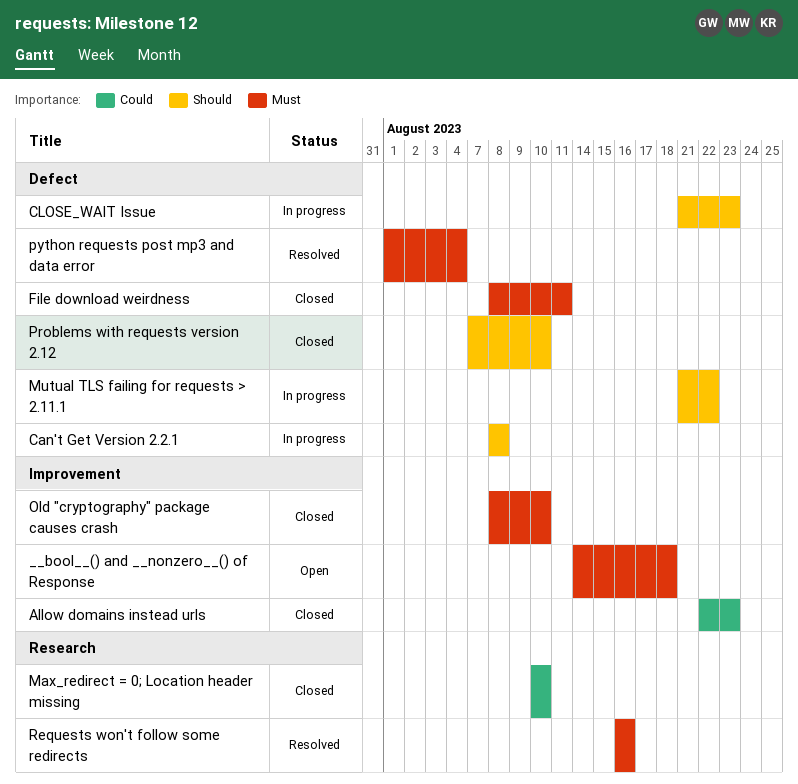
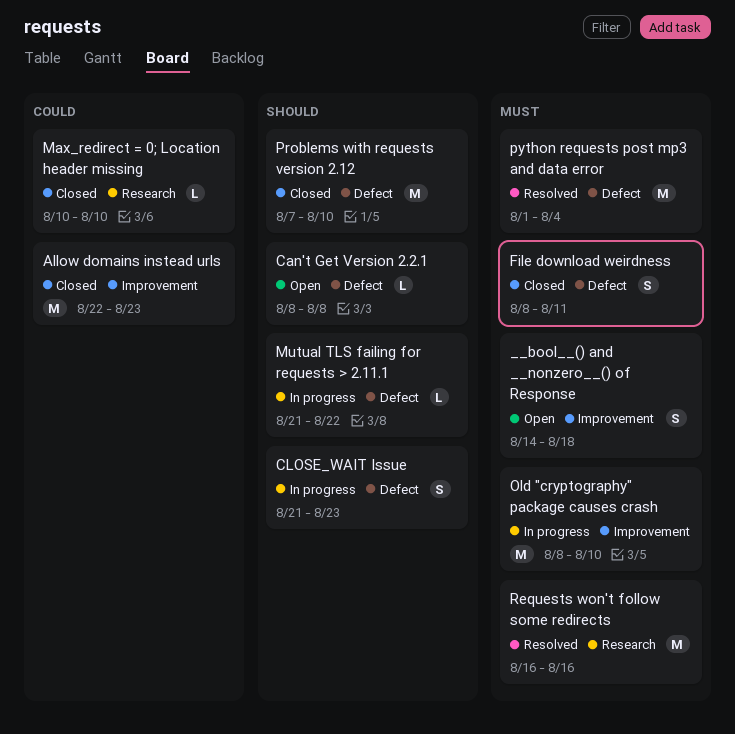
Can't Get Version 2.2.1, status: In progress -> Open
Old "cryptography" package causes crash, status: Closed -> In progress

